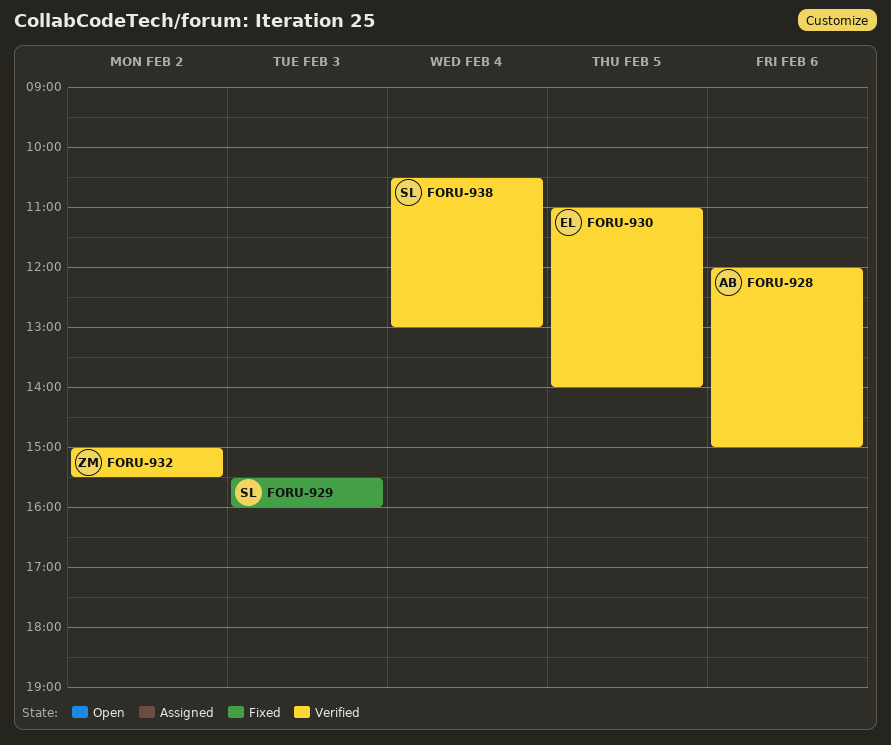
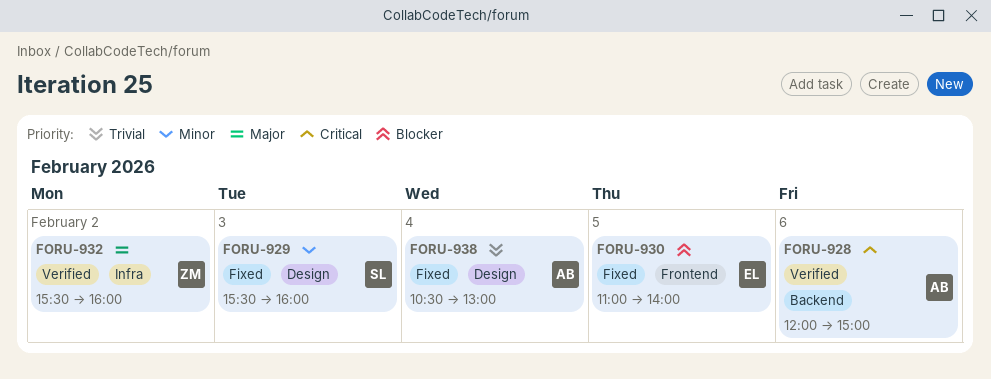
FORU-930, status: Verified -> Fixed
FORU-932, begins: 15:00 -> 15:30
FORU-932, ends: 15:30 -> 16:00
FORU-938, status: Verified -> Fixed
FORU-938, owner: SL -> AB

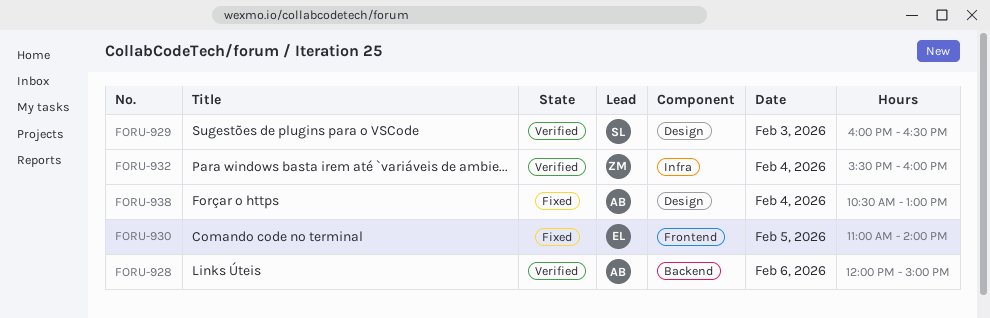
FORU-929, status: Fixed -> Verified
FORU-929, begins: 15:30 -> 16:00
FORU-929, ends: 16:00 -> 16:30
FORU-932, day: Feb 2 -> Feb 4

